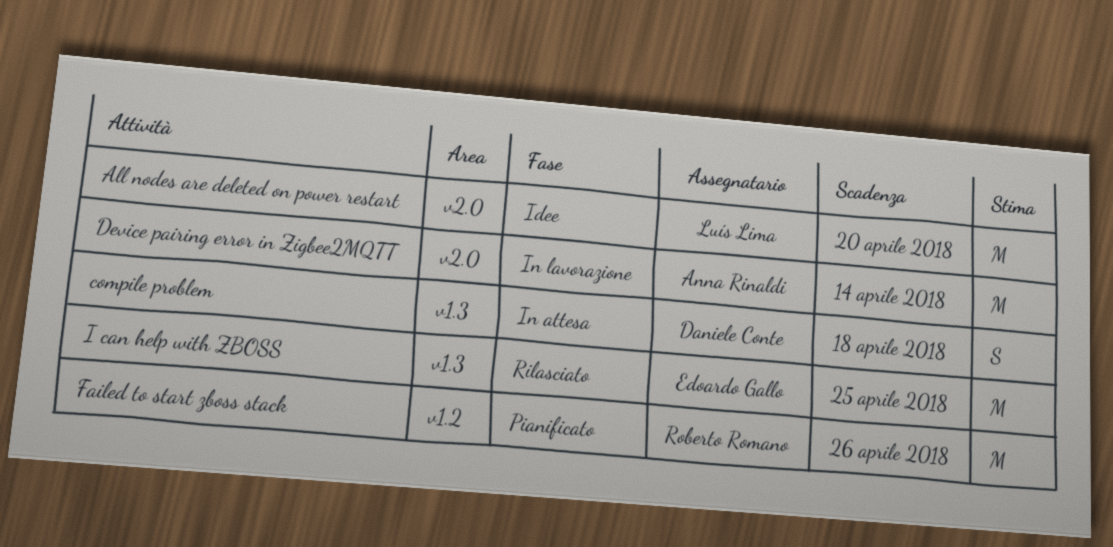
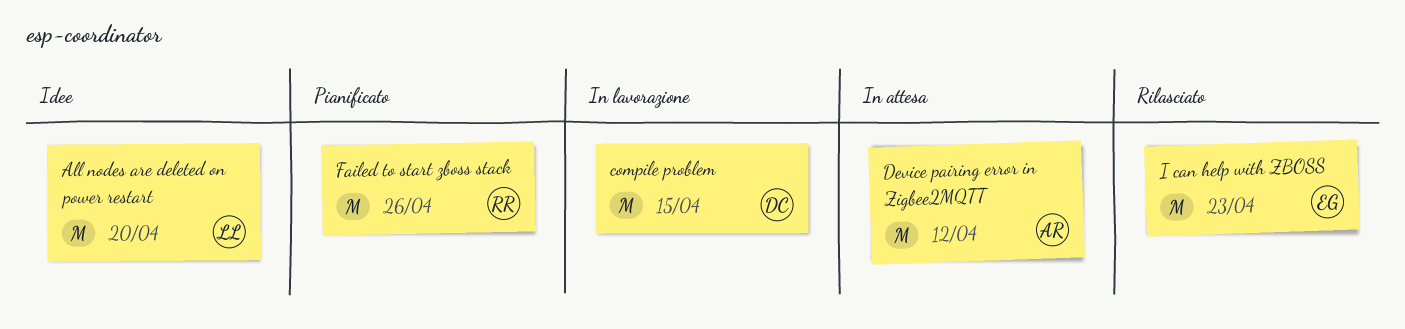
compile problem, status: In attesa -> In lavorazione
compile problem, estimate: S -> M
compile problem, due: Apr 18 -> Apr 15
Device pairing error in Zigbee2MQTT, status: In lavorazione -> In attesa
Device pairing error in Zigbee2MQTT, due: Apr 14 -> Apr 12
I can help with ZBOSS, due: Apr 25 -> Apr 23

